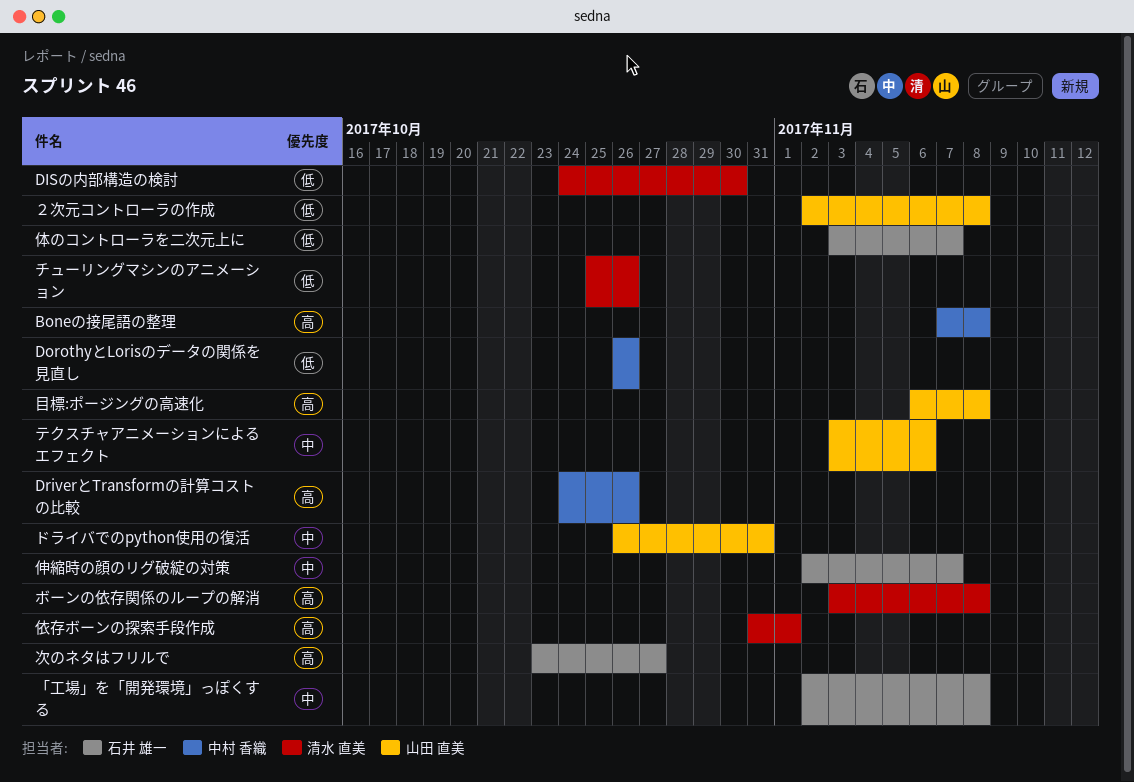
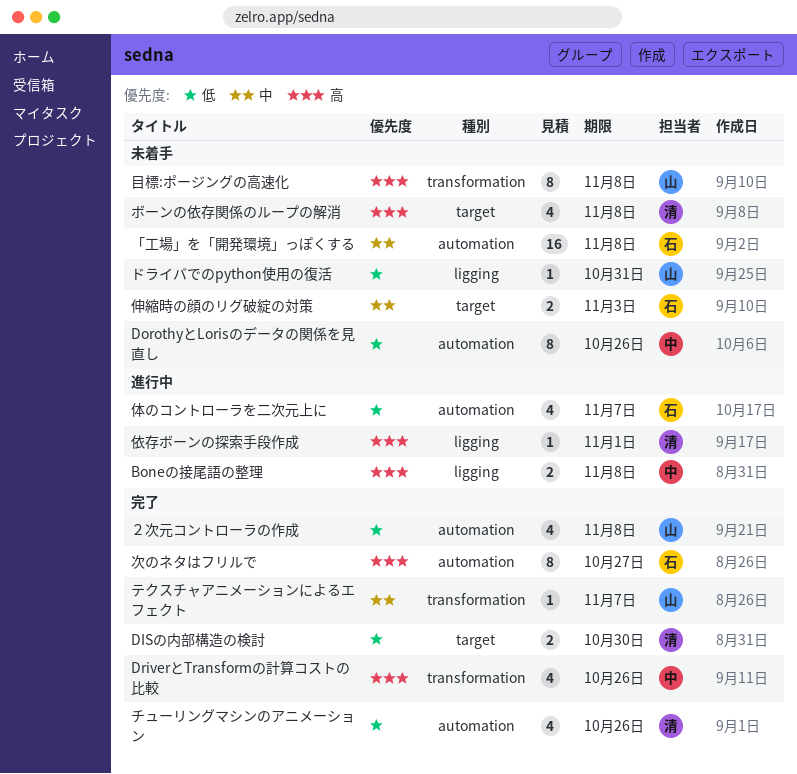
テクスチャアニメーションによるエフェクト, due: Nov 6 -> Nov 7
ドライバでのpython使用の復活, priority: 中 -> 低
伸縮時の顔のリグ破綻の対策, due: Nov 7 -> Nov 3

